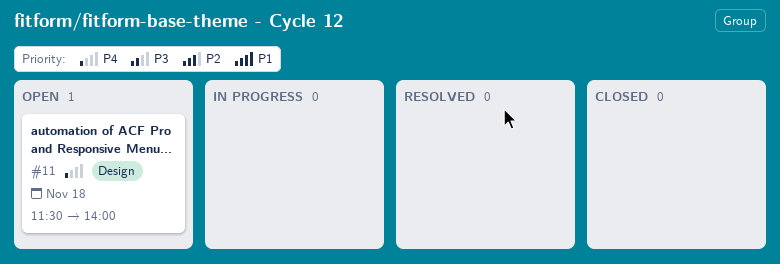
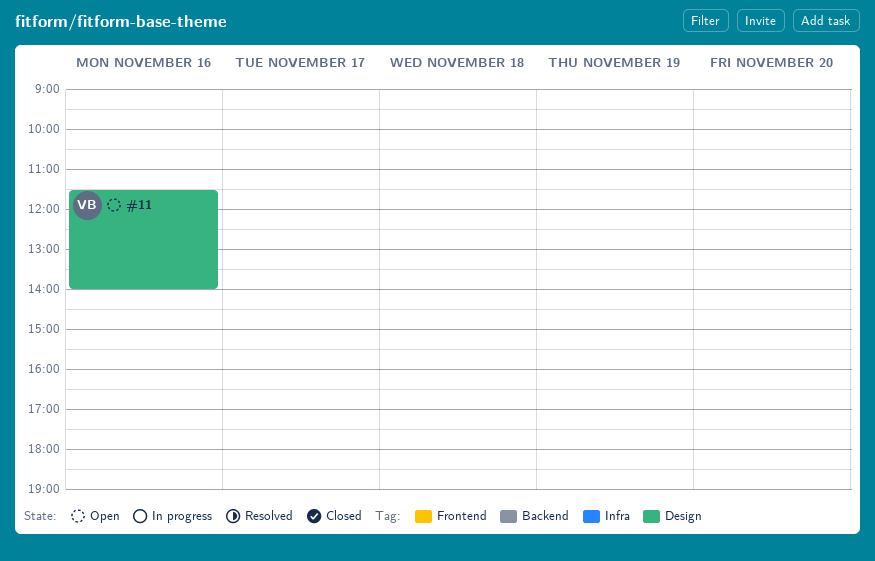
#11, day: Nov 18 -> Nov 16

